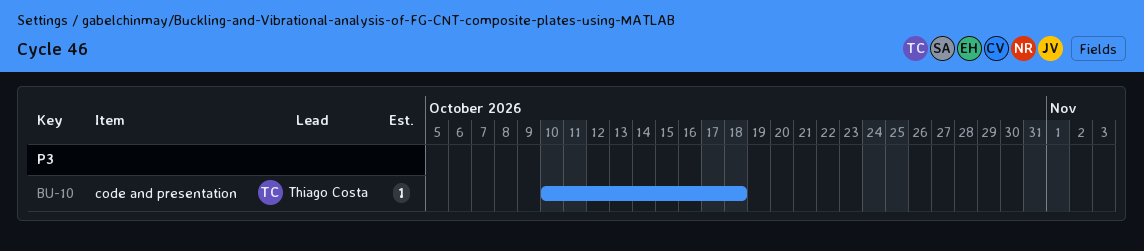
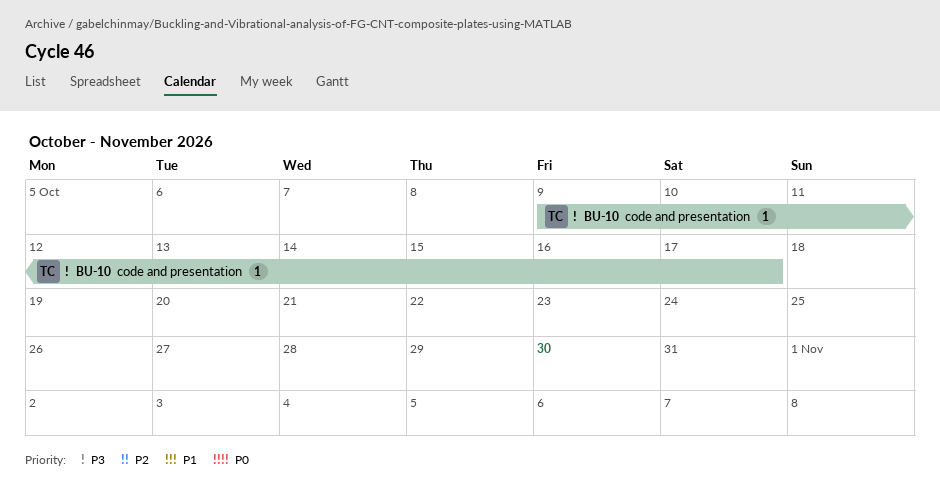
BU-10, start: Oct 10 -> Oct 9
BU-10, due: Oct 18 -> Oct 17

